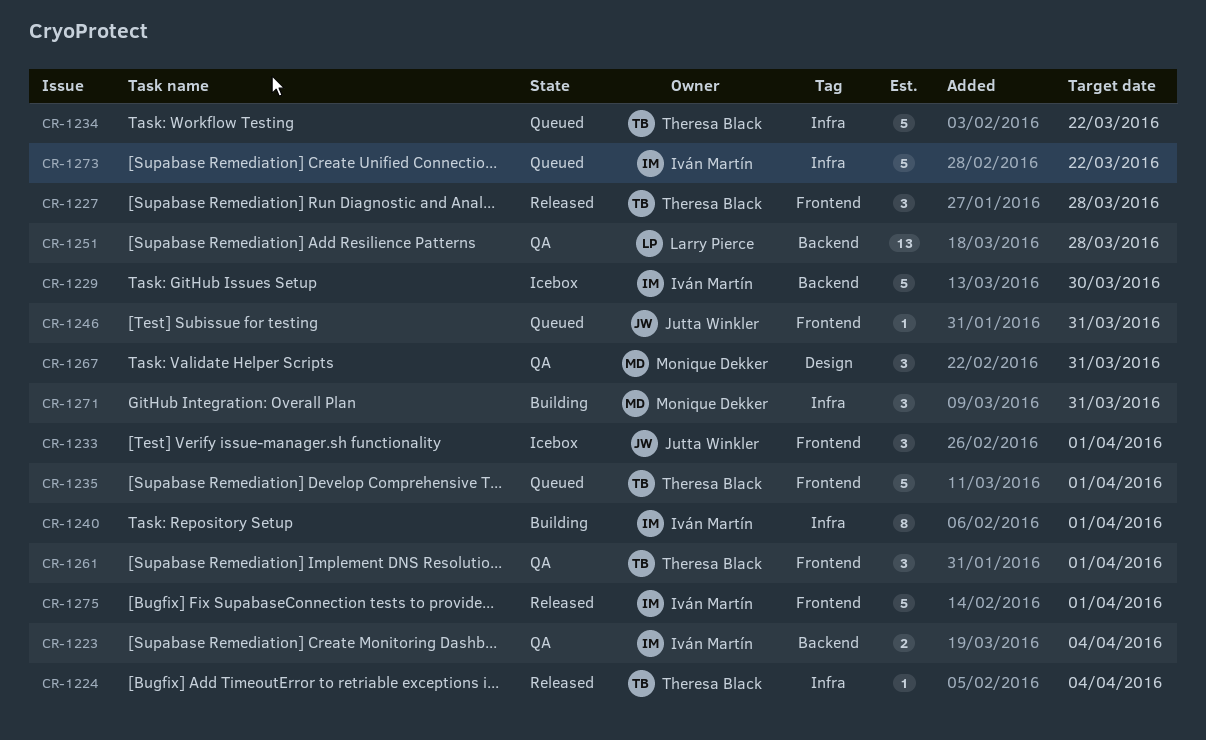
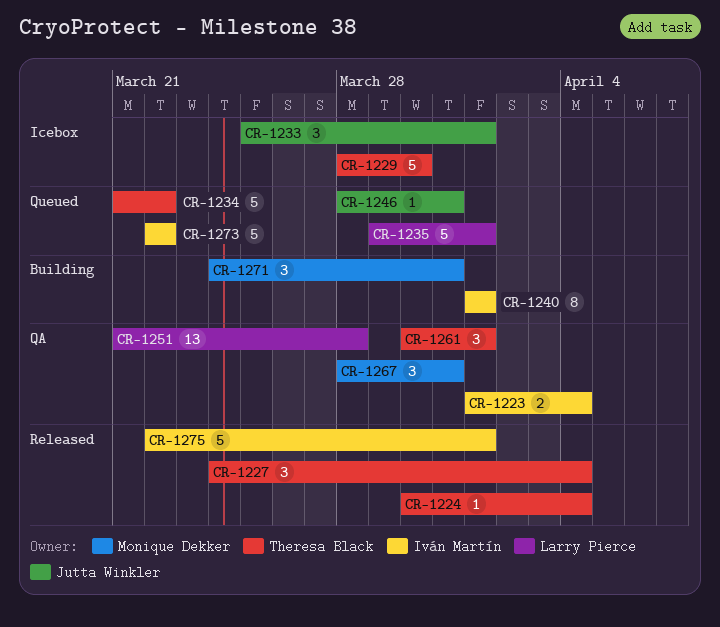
CR-1227, due: Mar 28 -> Apr 4
CR-1229, owner: Iván Martín -> Theresa Black
CR-1235, owner: Theresa Black -> Larry Pierce

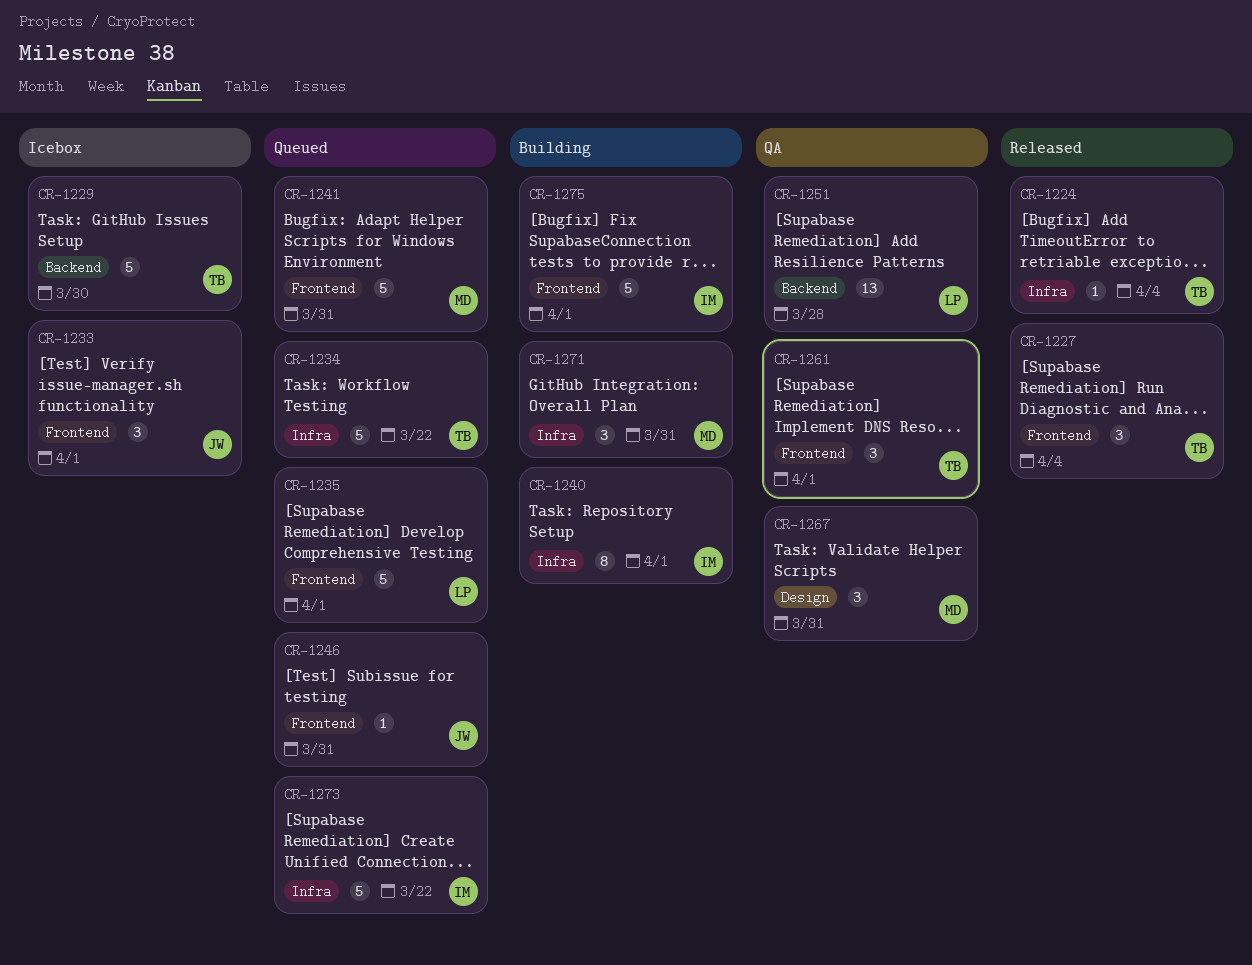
CR-1223: present -> none
CR-1241: none -> present
CR-1275, status: Released -> Building

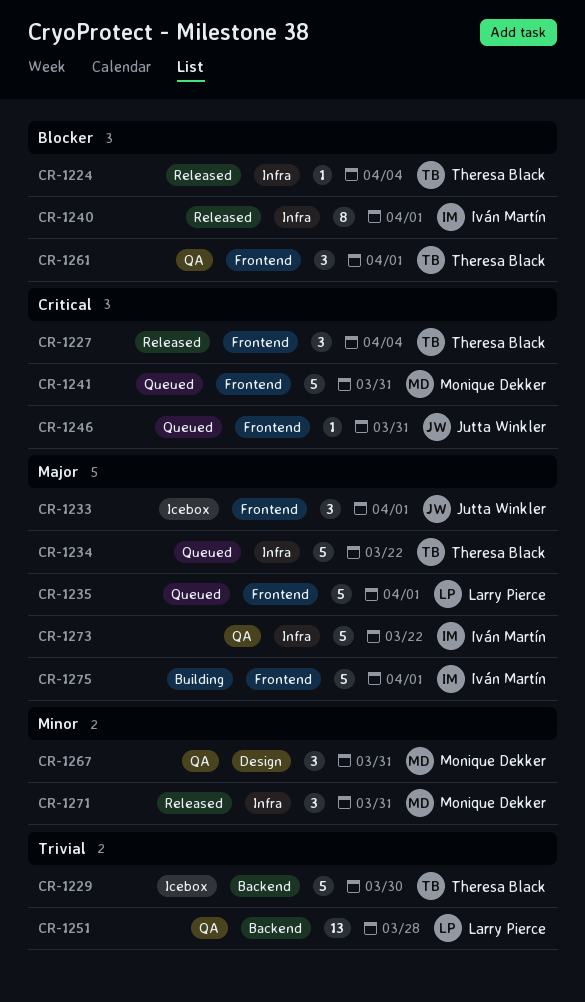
CR-1240, status: Building -> Released
CR-1271, status: Building -> Released
CR-1273, status: Queued -> QA

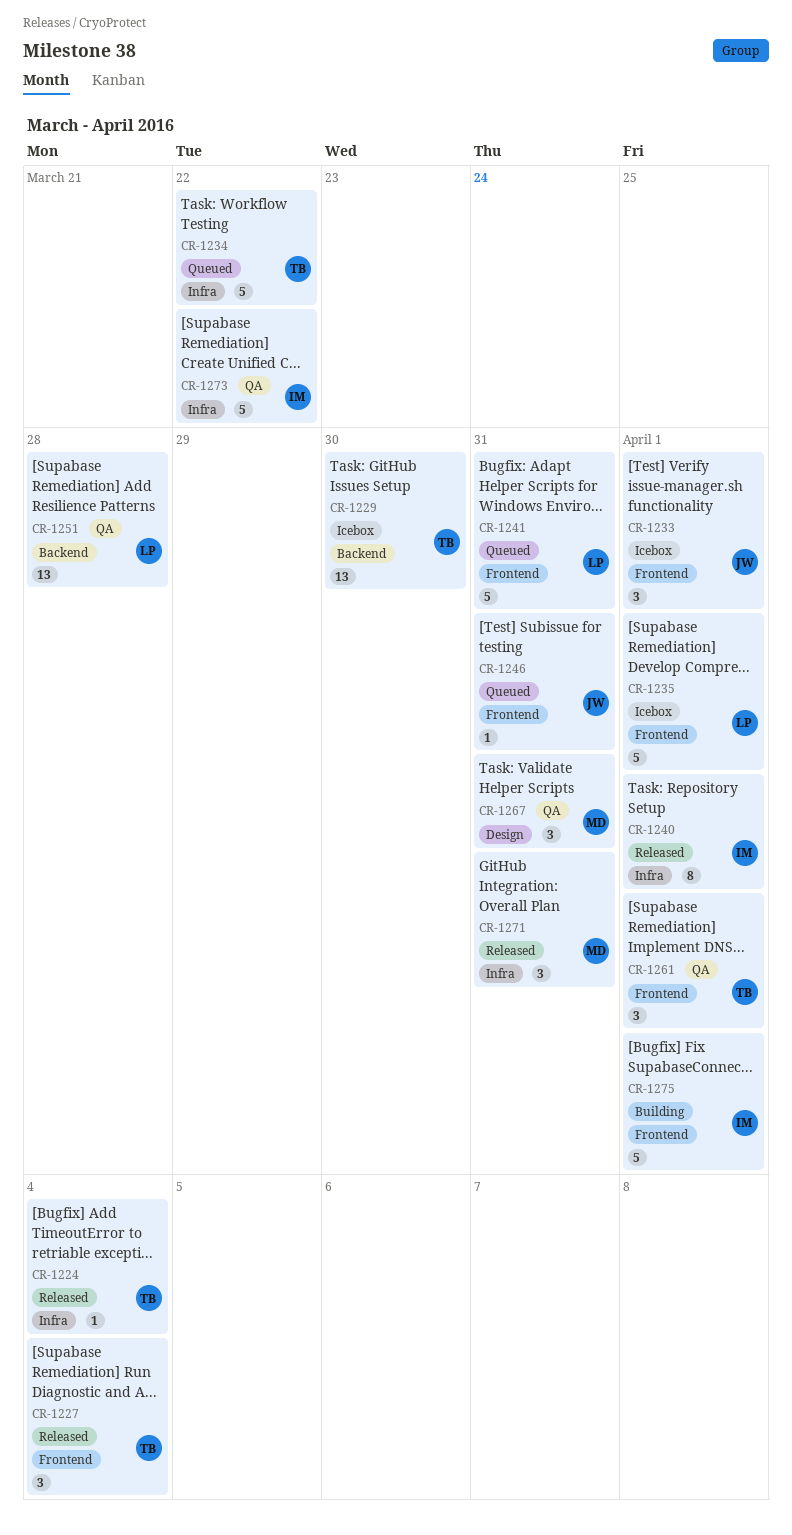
CR-1229, estimate: 5 -> 13
CR-1235, status: Queued -> Icebox
CR-1241, owner: Monique Dekker -> Larry Pierce

